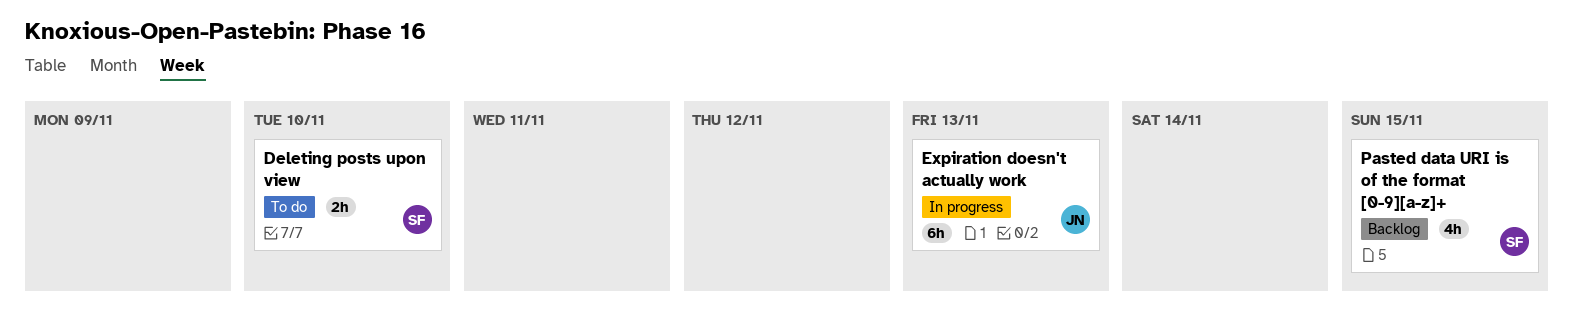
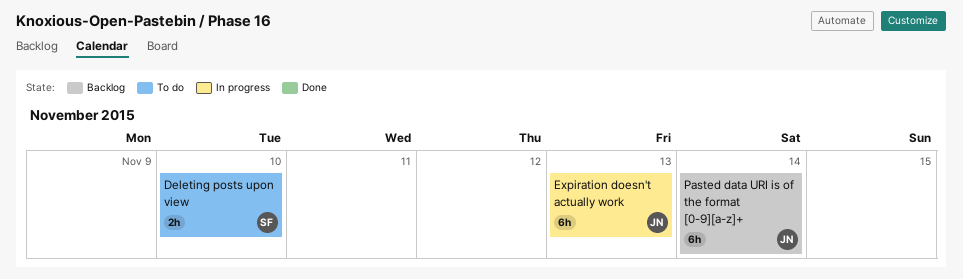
Pasted data URI is of the format [0-9][a-z]+, owner: SF -> JN
Pasted data URI is of the format [0-9][a-z]+, estimate: 4h -> 6h
Pasted data URI is of the format [0-9][a-z]+, due: Nov 15 -> Nov 14

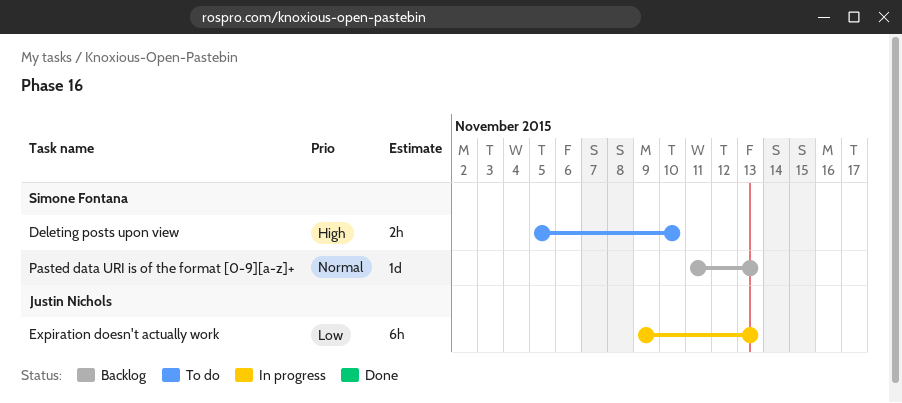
Pasted data URI is of the format [0-9][a-z]+, owner: Justin Nichols -> Simone Fontana
Pasted data URI is of the format [0-9][a-z]+, estimate: 6h -> 1d
Pasted data URI is of the format [0-9][a-z]+, due: Nov 14 -> Nov 13

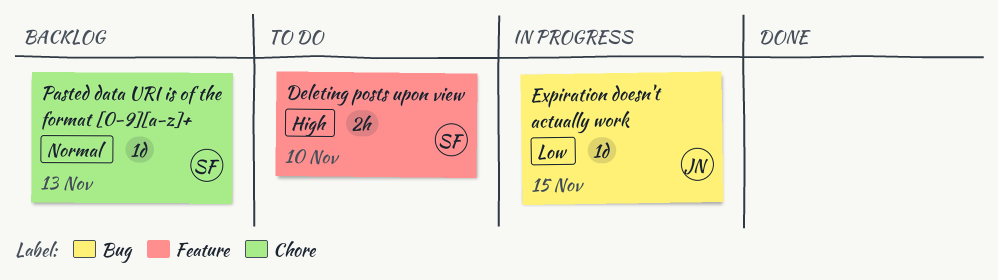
Expiration doesn't actually work, estimate: 6h -> 1d
Expiration doesn't actually work, due: Nov 13 -> Nov 15

